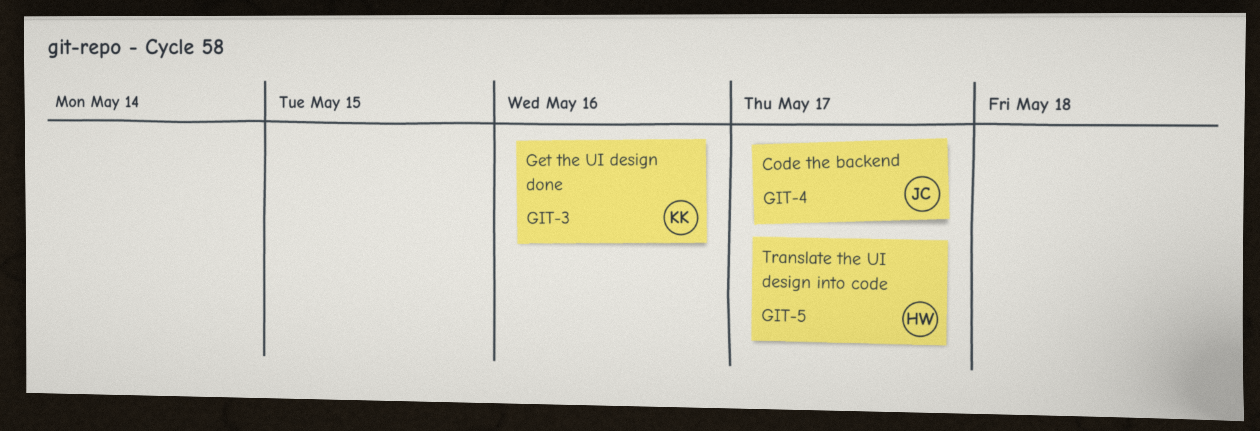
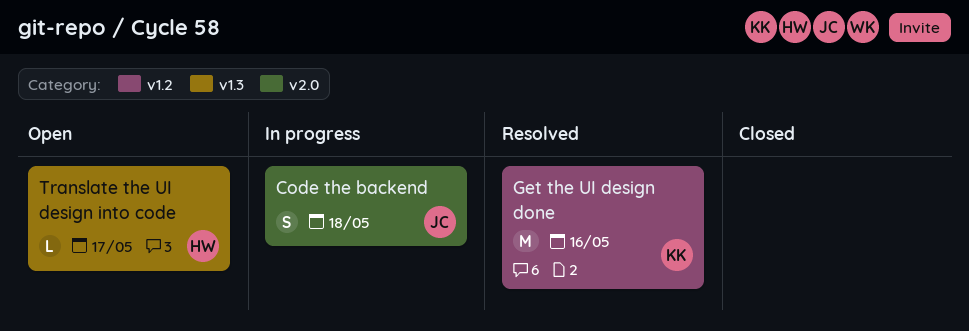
Code the backend, due: May 17 -> May 18

